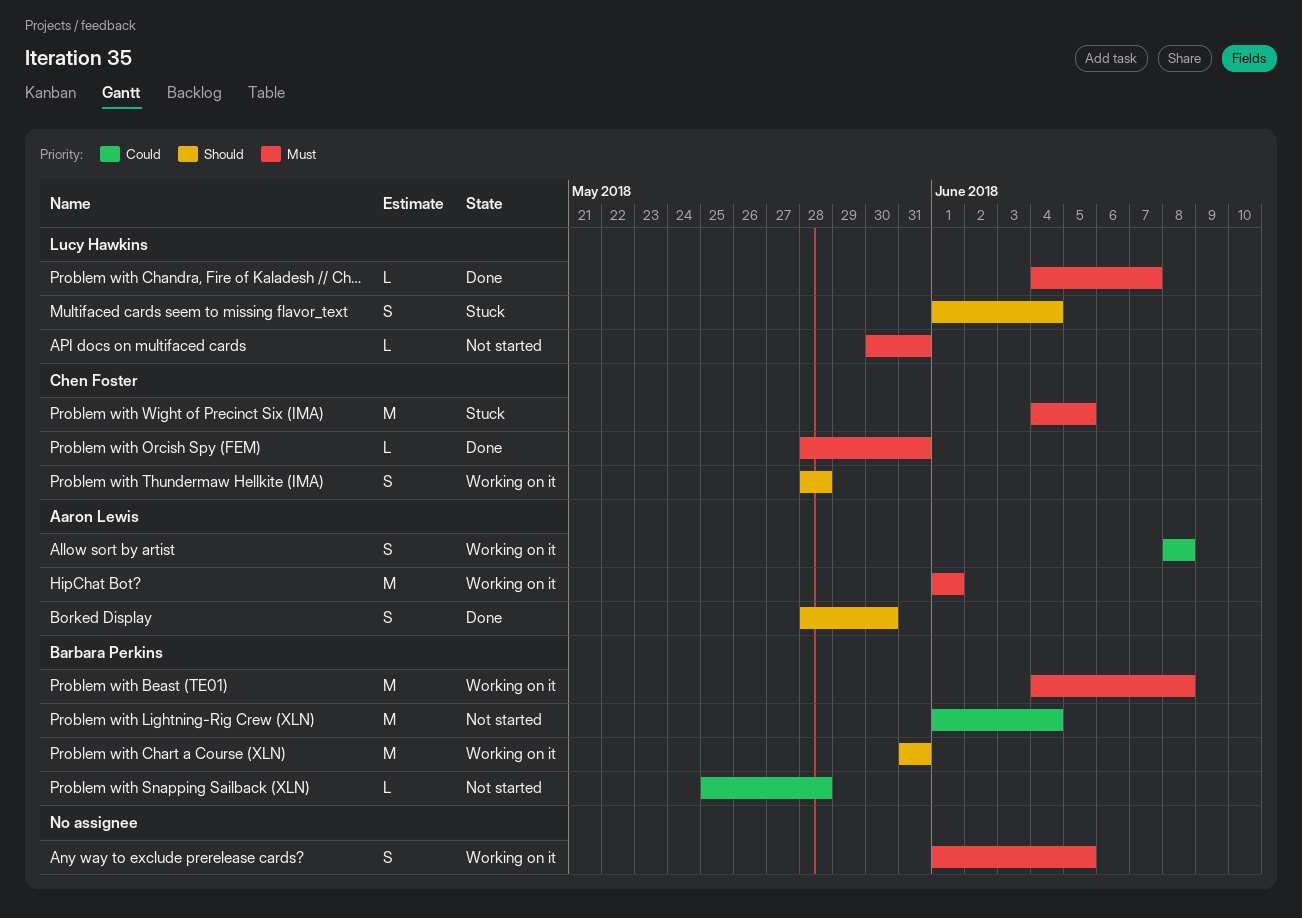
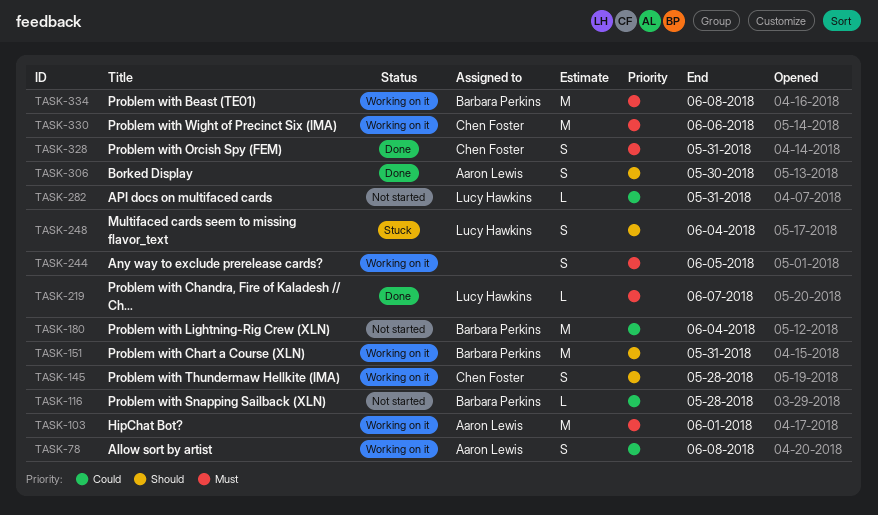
API docs on multifaced cards, priority: Must -> Could
Problem with Orcish Spy (FEM), estimate: L -> S
Problem with Wight of Precinct Six (IMA), status: Stuck -> Working on it
Problem with Wight of Precinct Six (IMA), due: Jun 5 -> Jun 6

